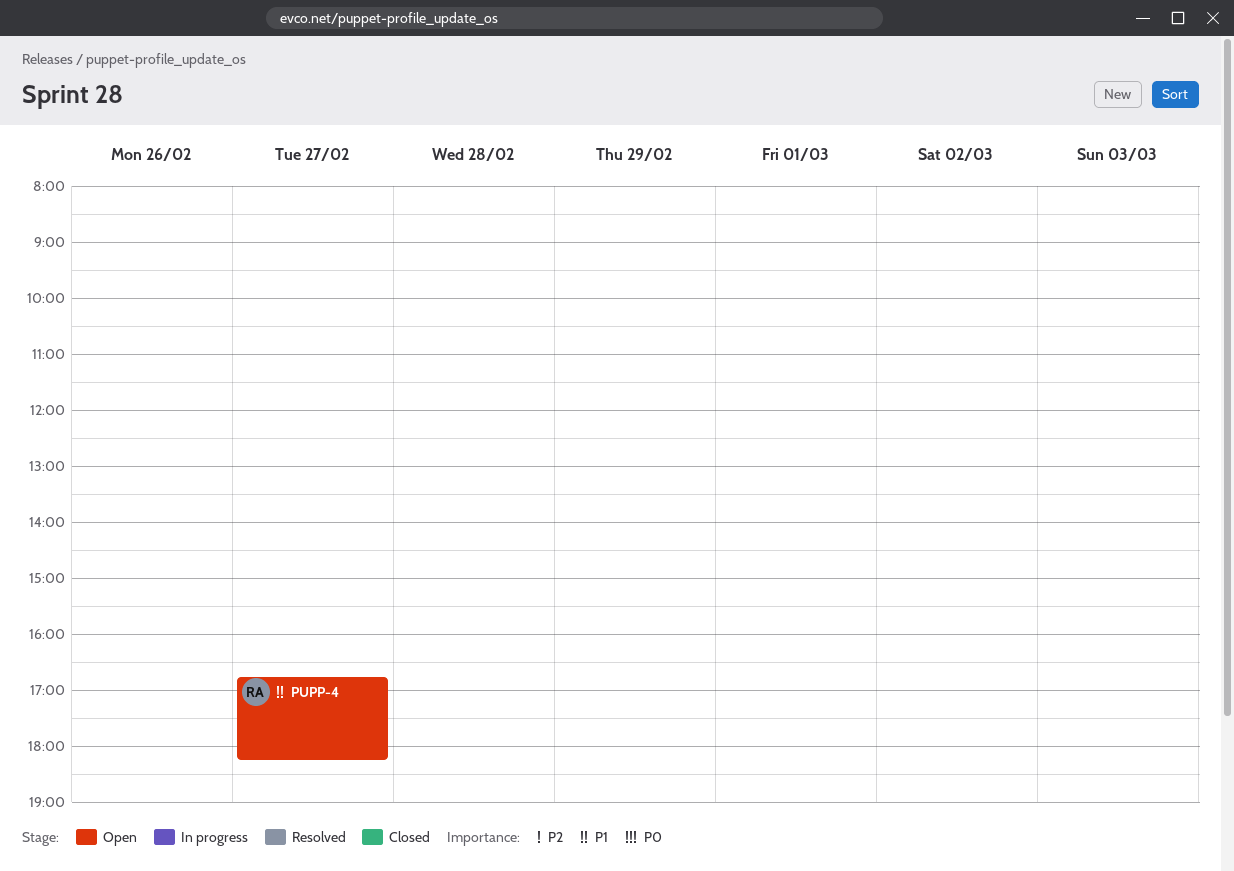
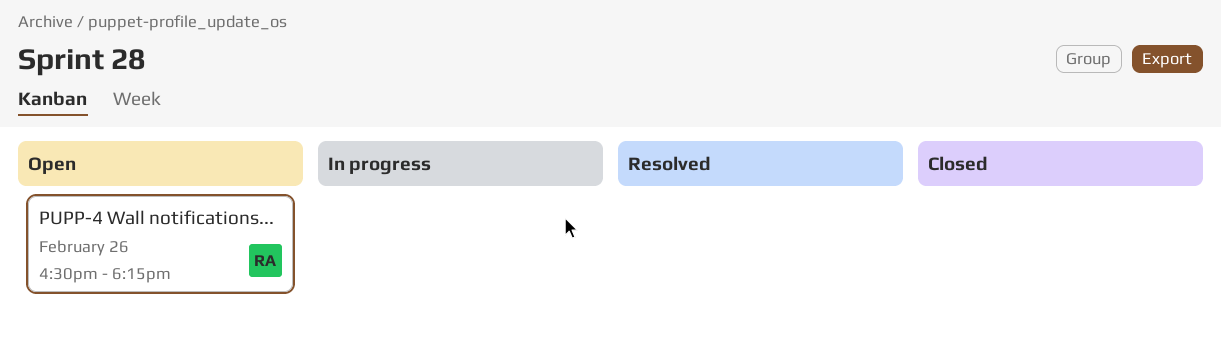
PUPP-4, day: Feb 27 -> Feb 26
PUPP-4, begins: 16:45 -> 16:30

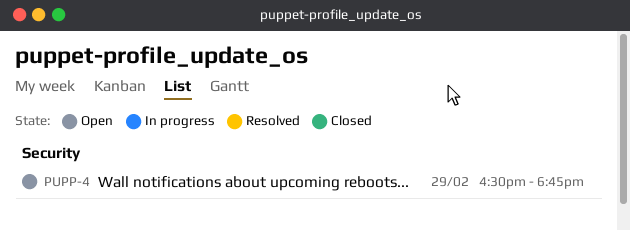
PUPP-4, day: Feb 26 -> Feb 29
PUPP-4, ends: 18:15 -> 18:45

